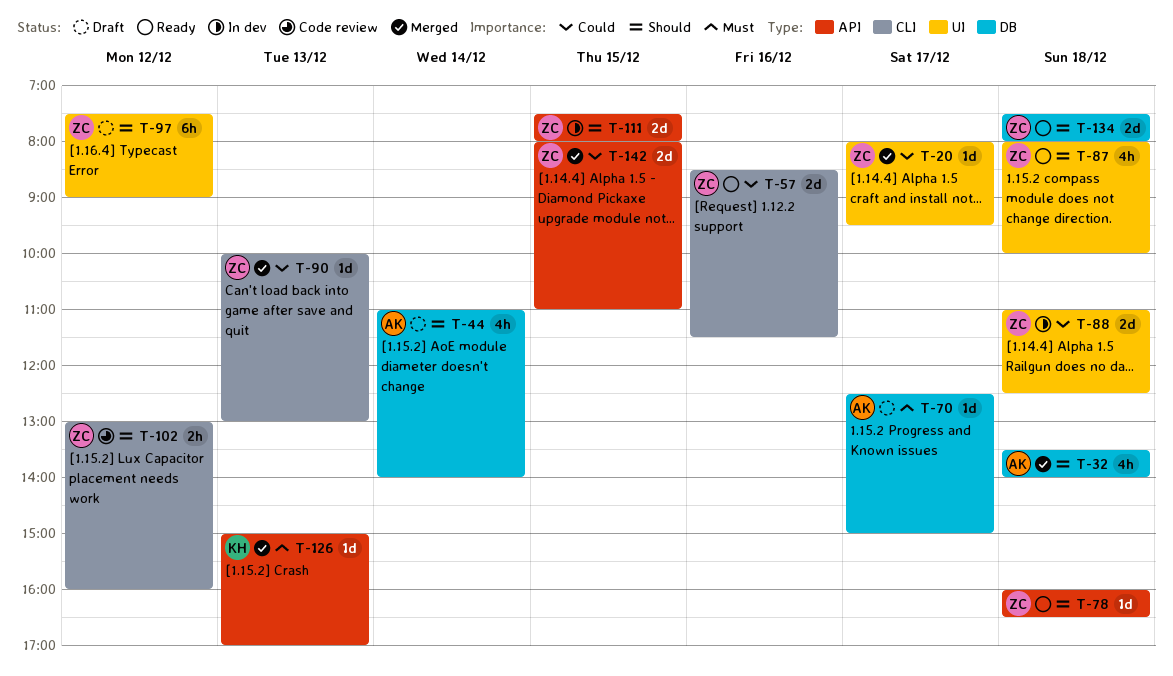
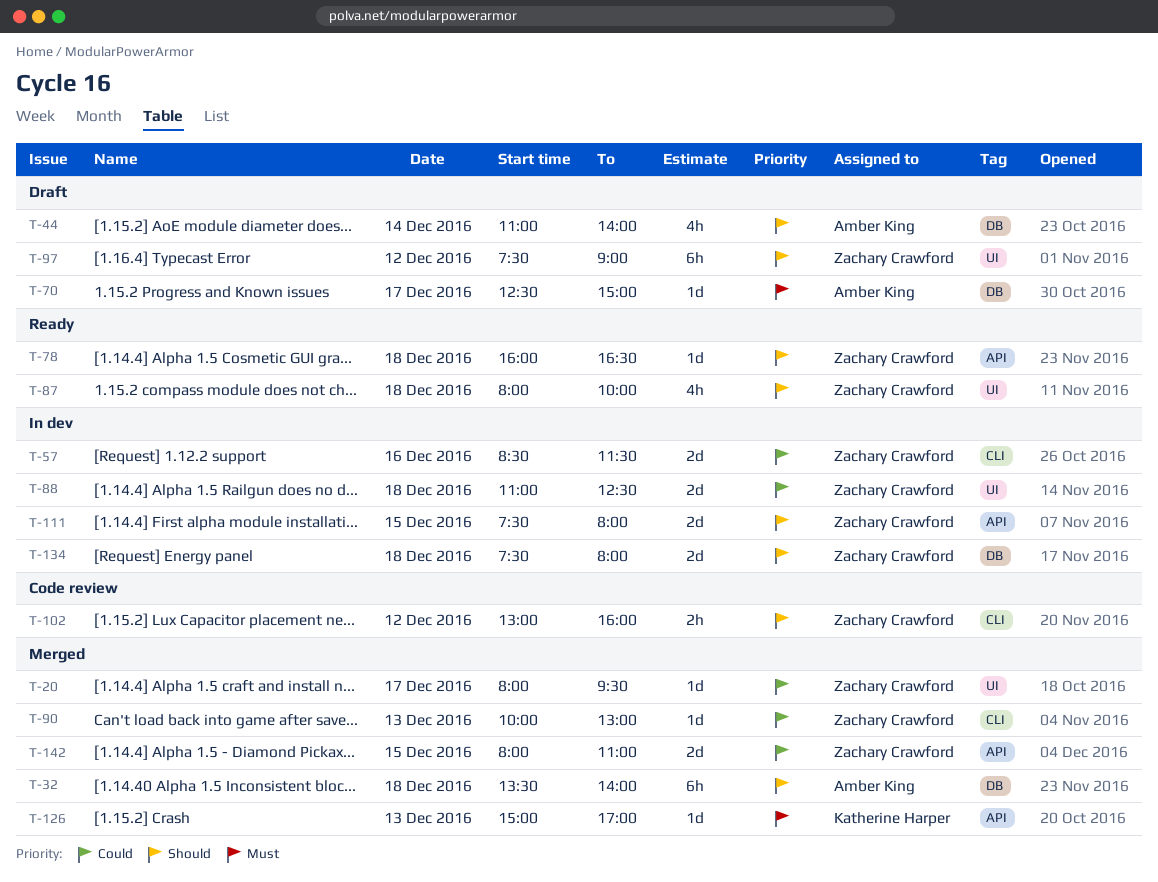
T-32, estimate: 4h -> 6h
T-57, status: Ready -> In dev
T-134, status: Ready -> In dev

